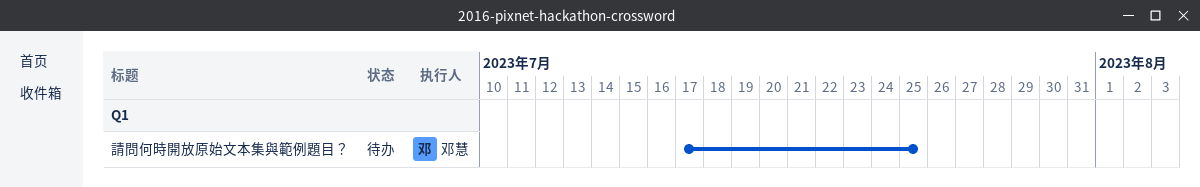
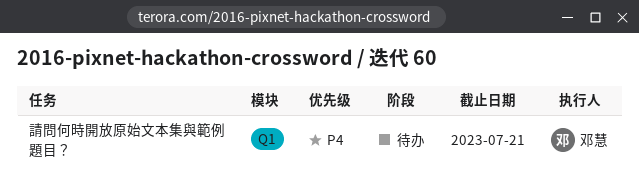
請問何時開放原始文本集與範例題目？, due: Jul 25 -> Jul 21

